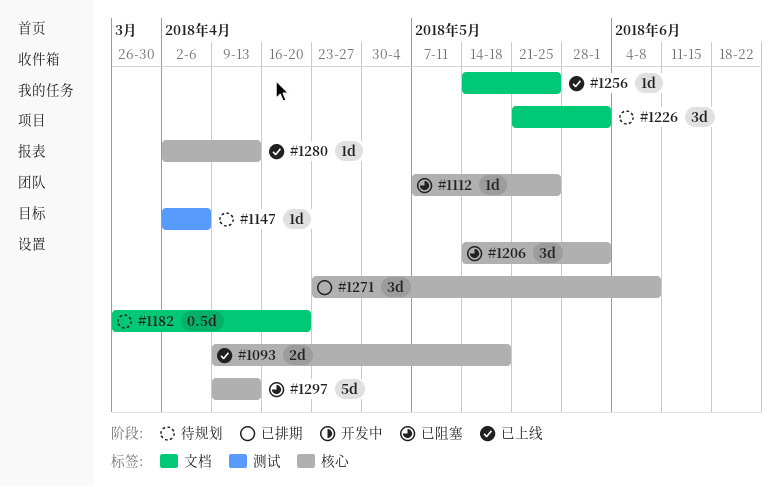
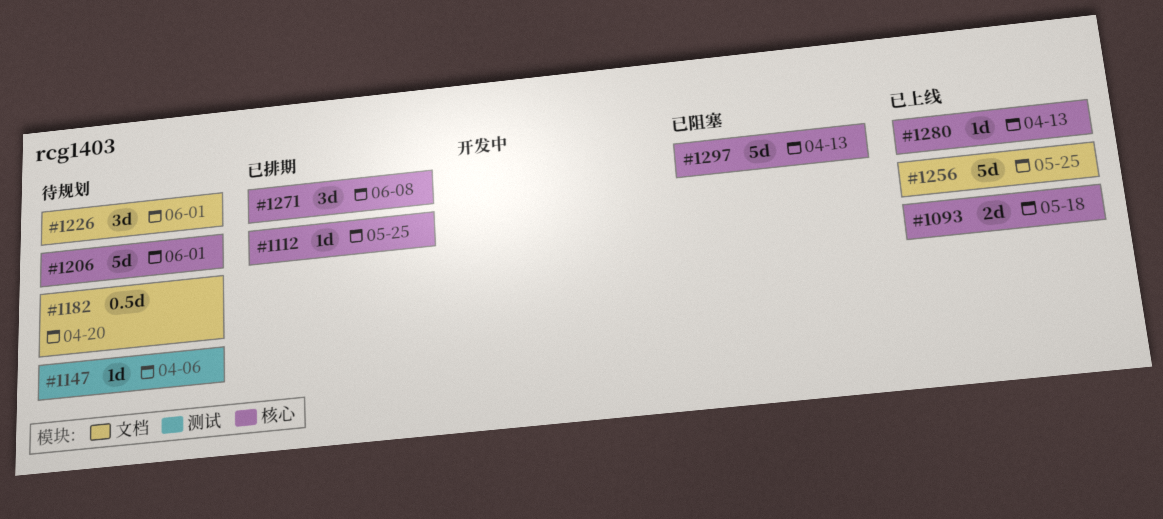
#1112, status: 已阻塞 -> 已排期
#1206, status: 已阻塞 -> 待规划
#1206, estimate: 3d -> 5d
#1256, estimate: 1d -> 5d

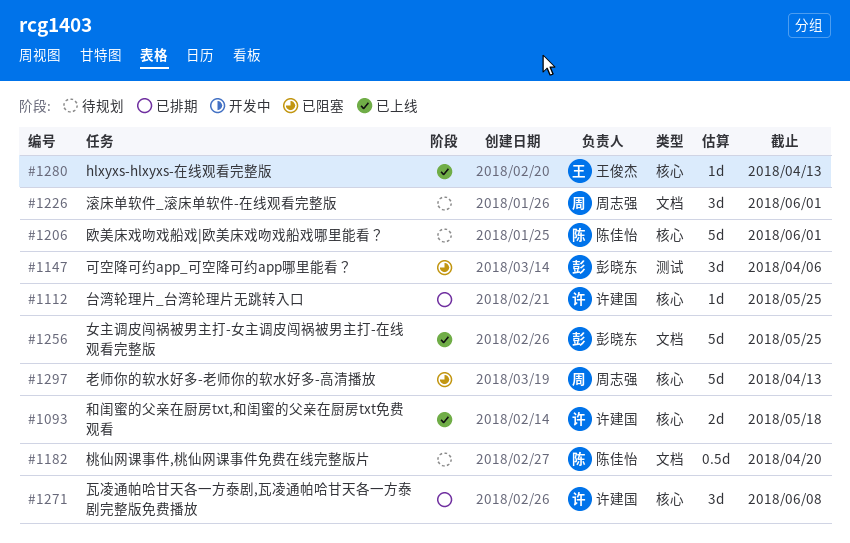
#1147, status: 待规划 -> 已阻塞
#1147, estimate: 1d -> 3d

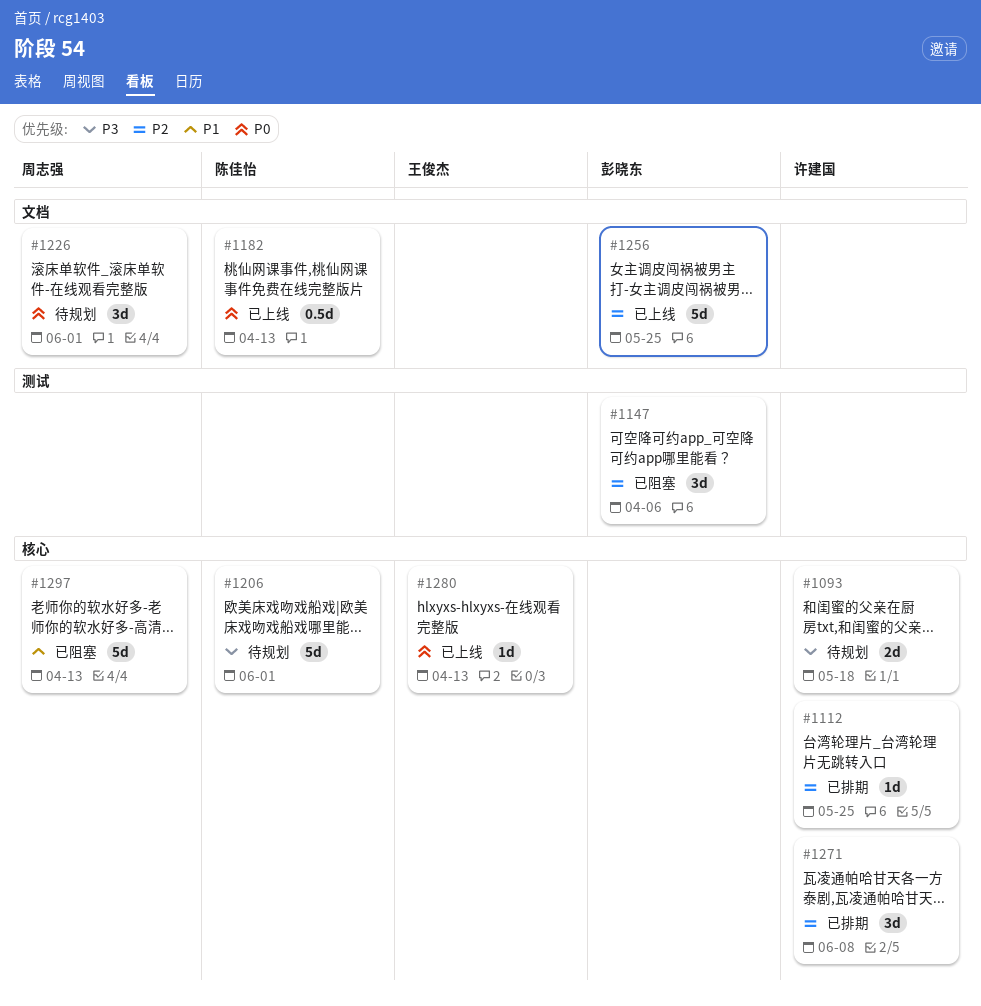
#1093, status: 已上线 -> 待规划
#1182, status: 待规划 -> 已上线
#1182, due: Apr 20 -> Apr 13

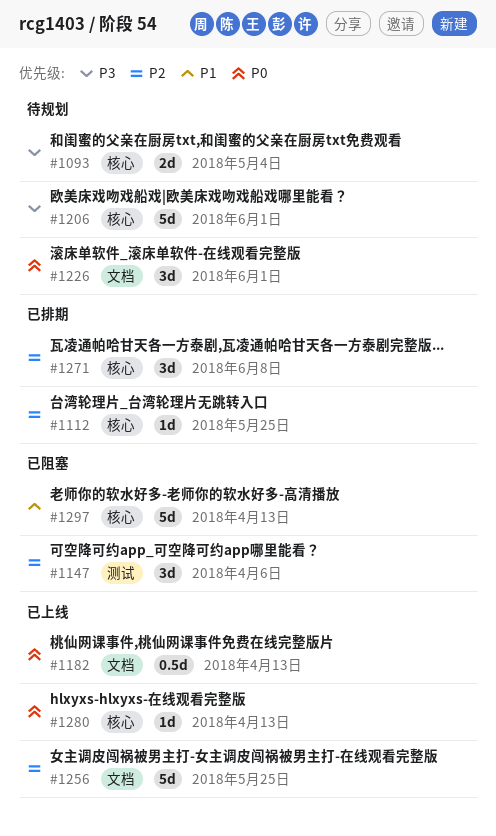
#1093, due: May 18 -> May 4

